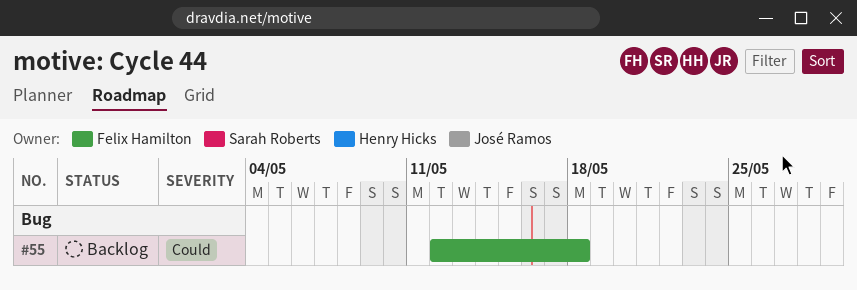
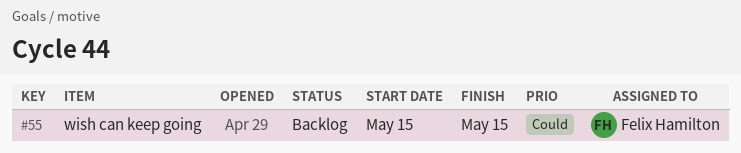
#55, start: May 12 -> May 15
#55, due: May 18 -> May 15

